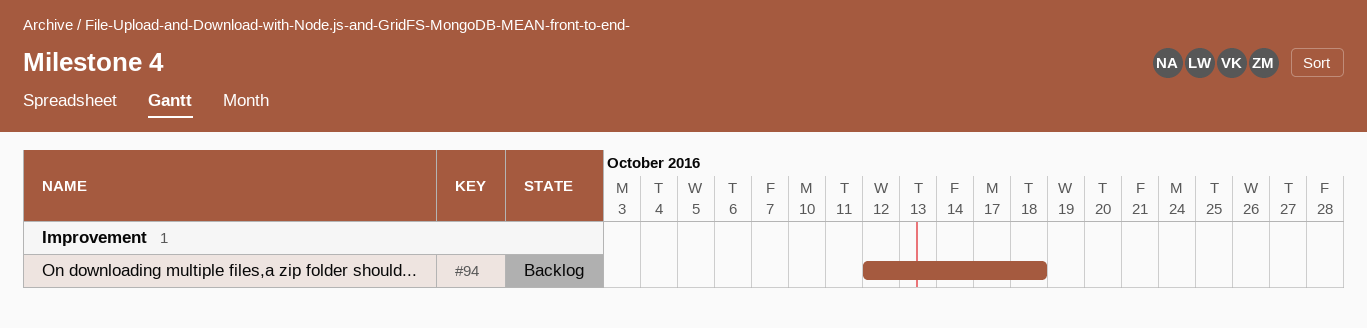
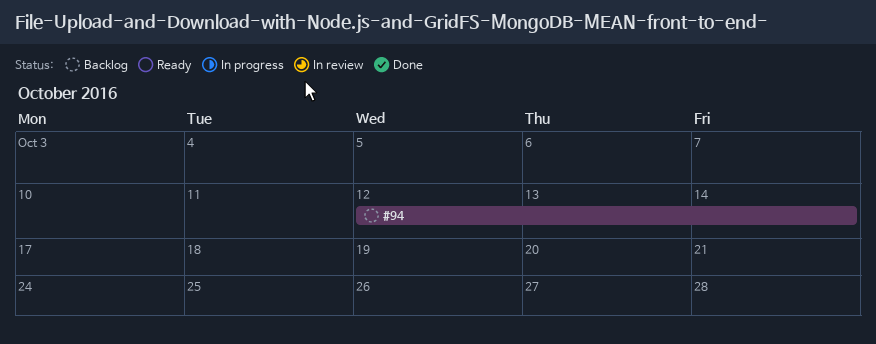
#94, due: Oct 18 -> Oct 14

